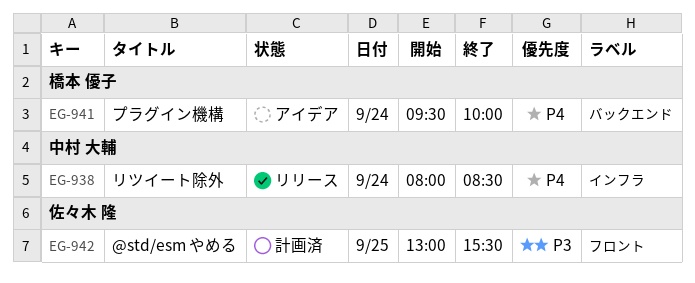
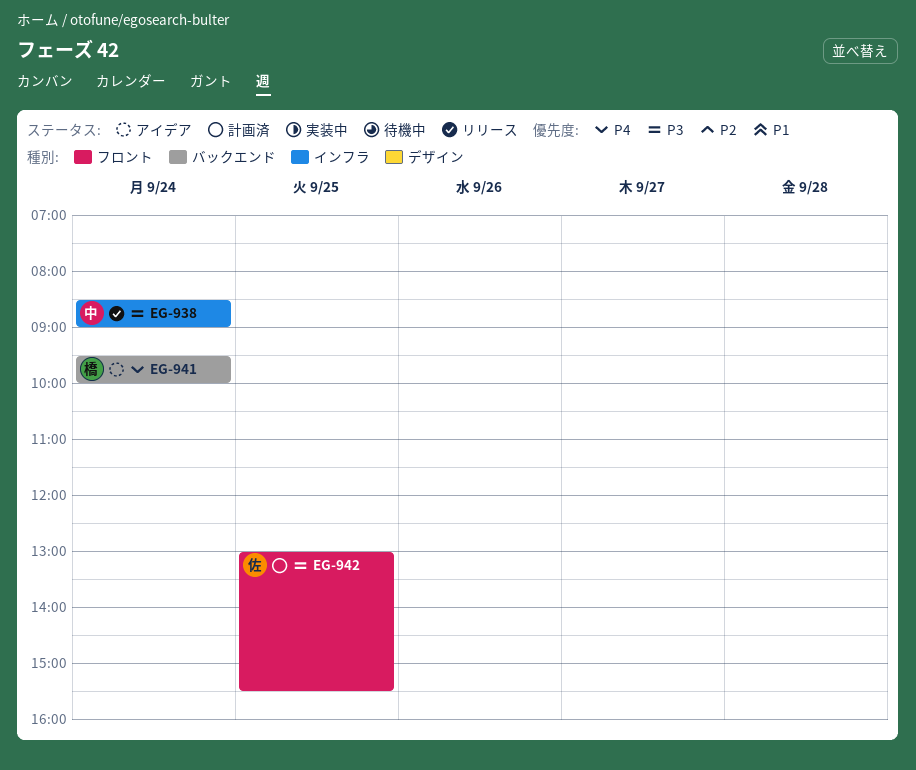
EG-938, priority: P4 -> P3
EG-938, begins: 08:00 -> 08:30
EG-938, ends: 08:30 -> 09:00

